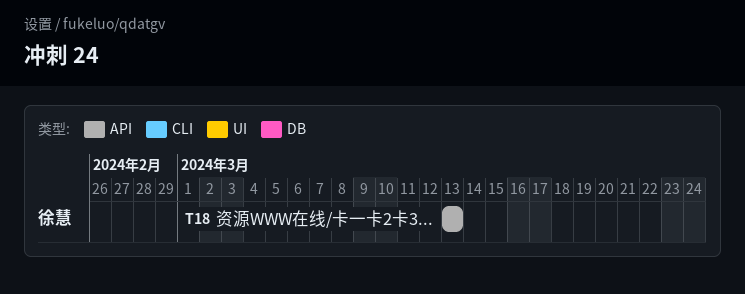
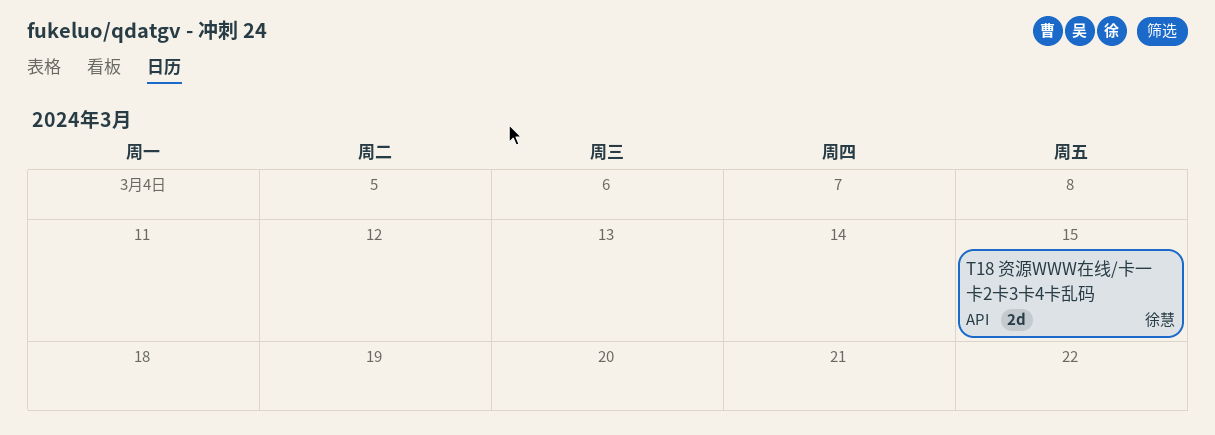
T18, due: Mar 13 -> Mar 15

